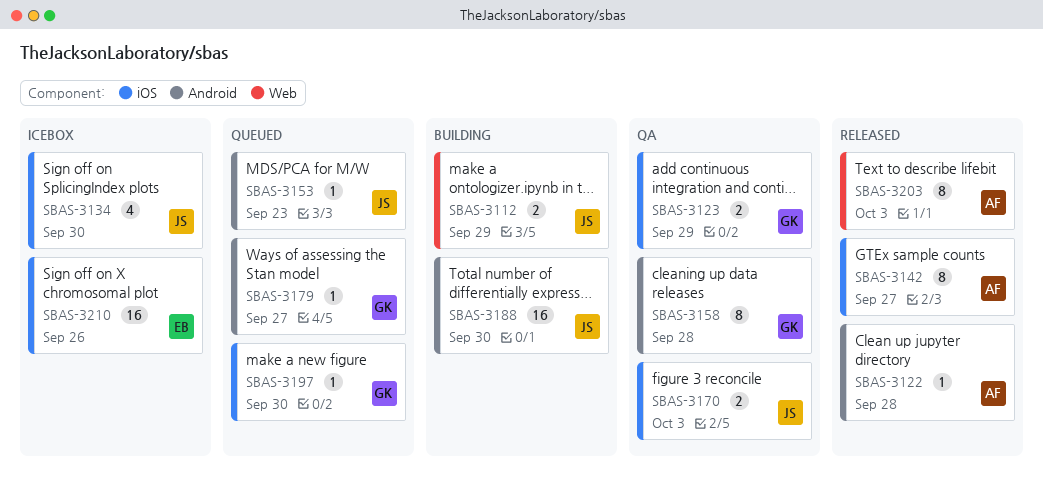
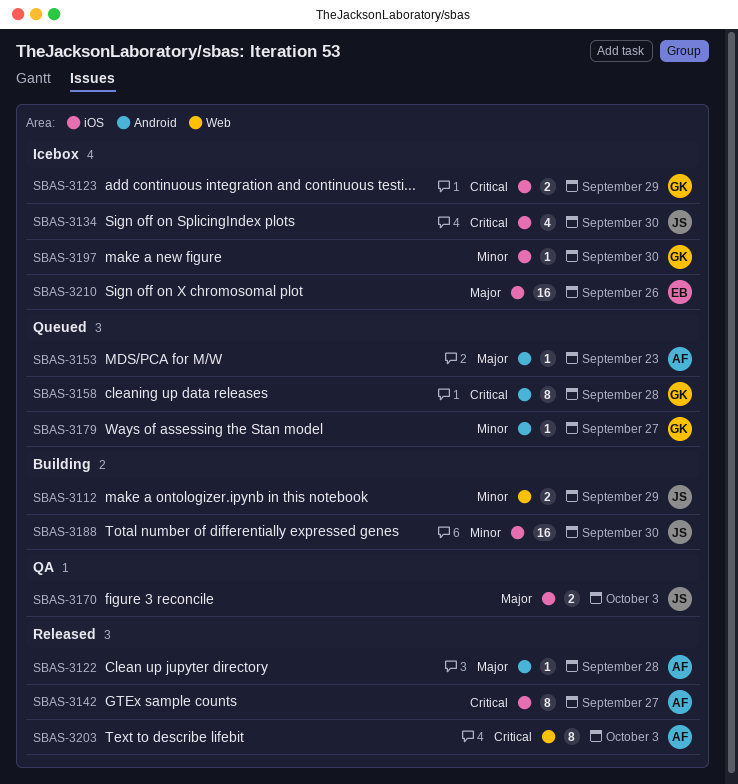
SBAS-3123, status: QA -> Icebox
SBAS-3153, owner: JS -> AF
SBAS-3158, status: QA -> Queued
SBAS-3188, label: Android -> iOS
SBAS-3197, status: Queued -> Icebox

